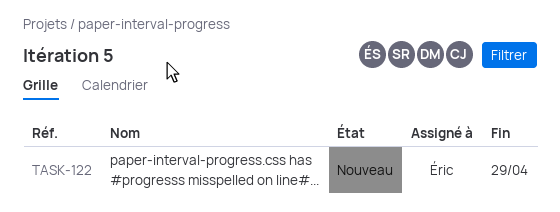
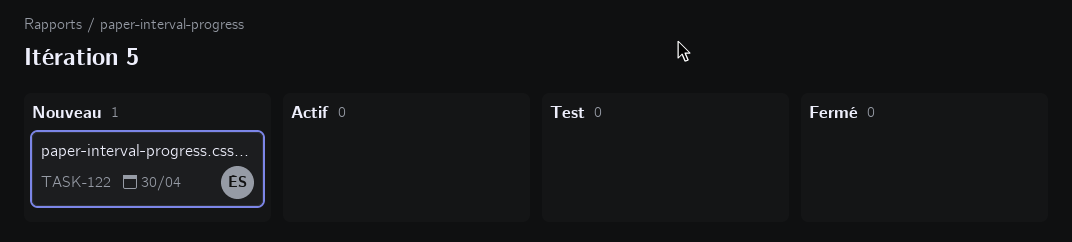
TASK-122, due: Apr 29 -> Apr 30

